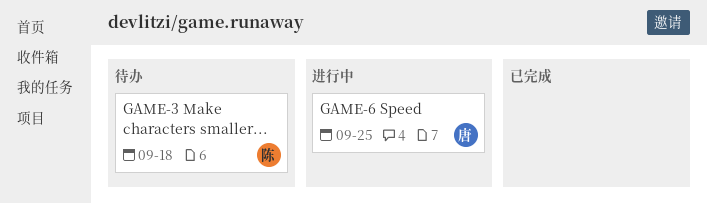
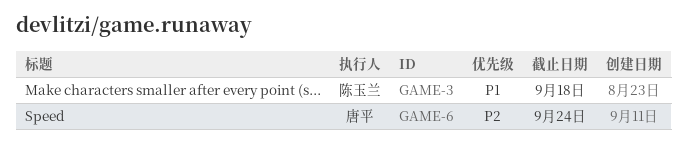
GAME-6, due: Sep 25 -> Sep 24

